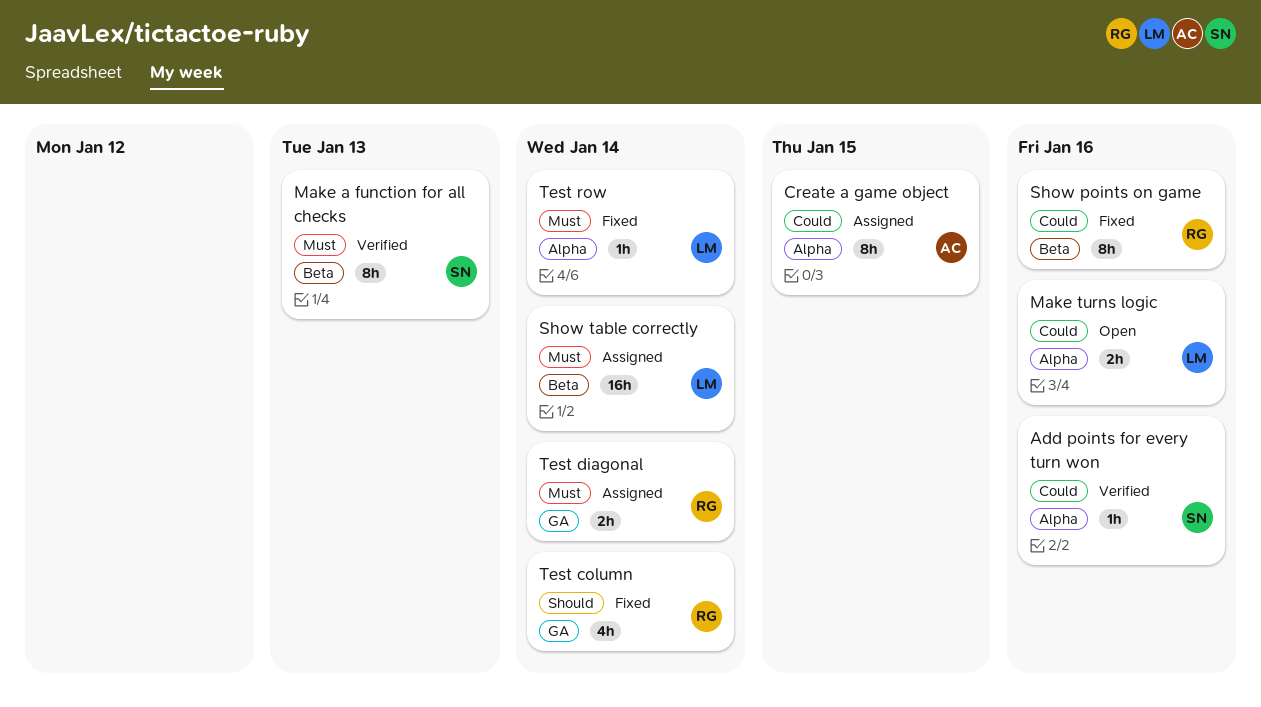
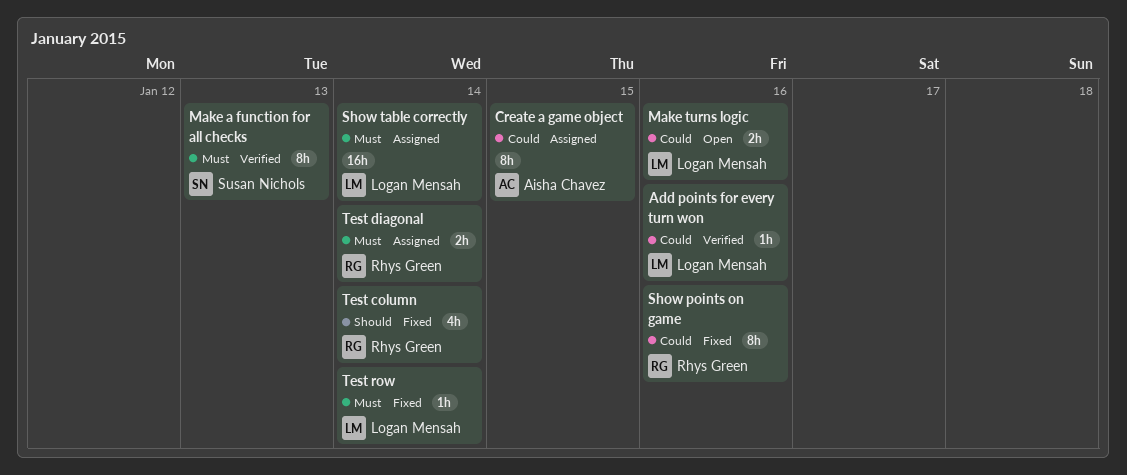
Add points for every turn won, owner: Susan Nichols -> Logan Mensah

